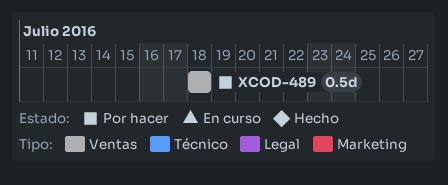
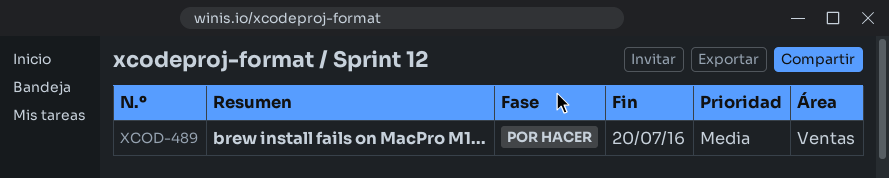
XCOD-489, due: Jul 18 -> Jul 20

